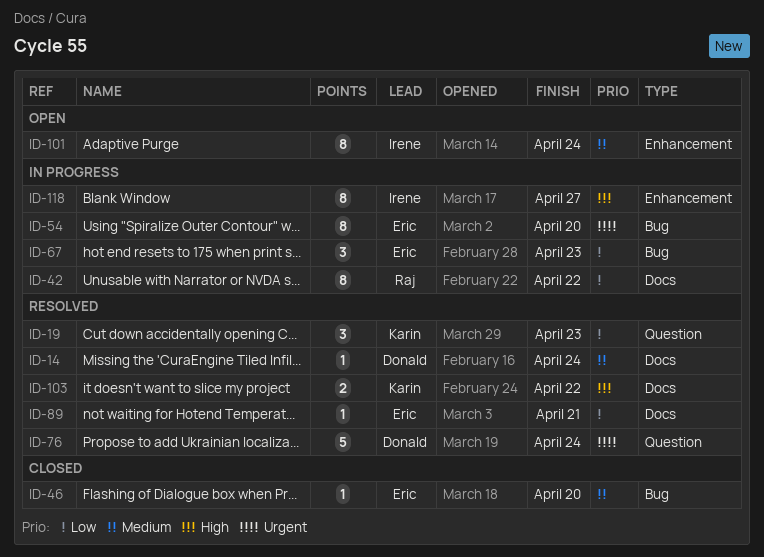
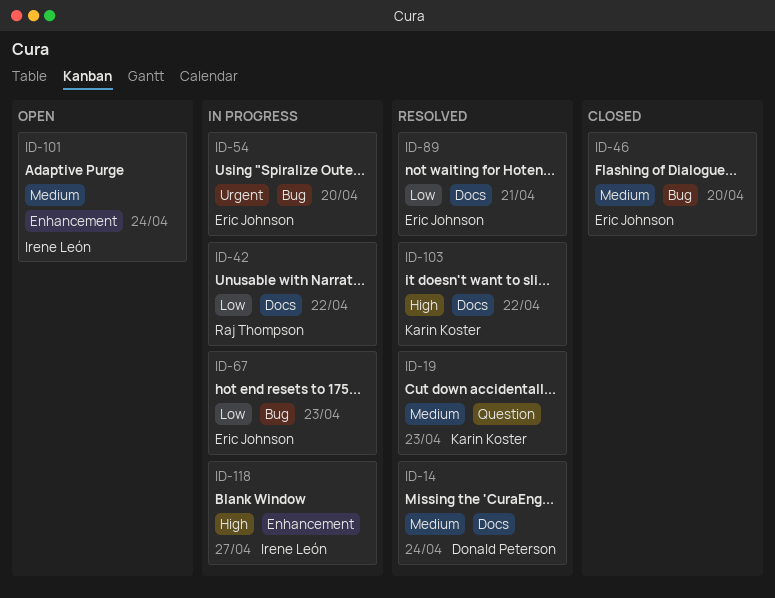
ID-19, priority: Low -> Medium
ID-76: present -> none

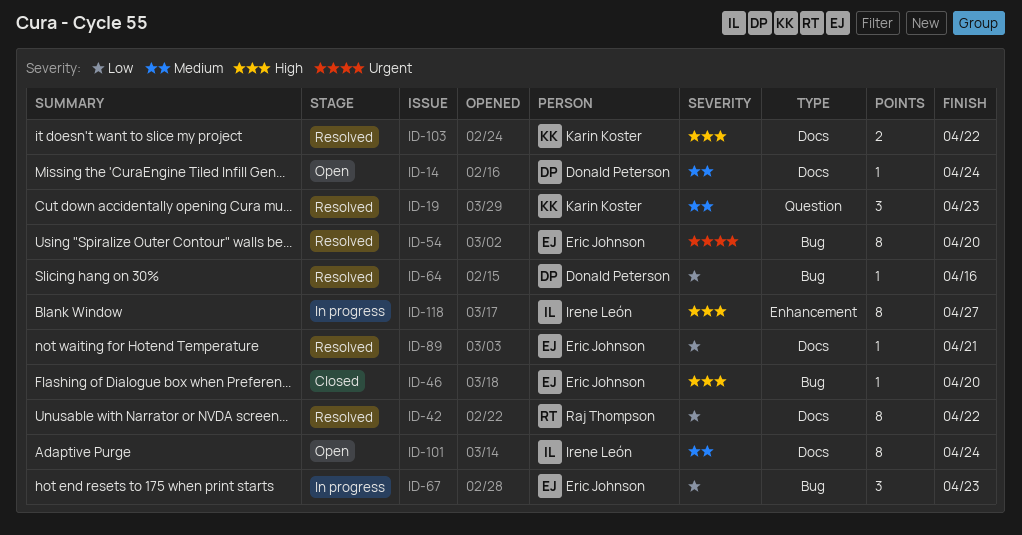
ID-14, status: Resolved -> Open
ID-42, status: In progress -> Resolved
ID-46, priority: Medium -> High
ID-54, status: In progress -> Resolved
ID-64: none -> present
ID-101, label: Enhancement -> Docs

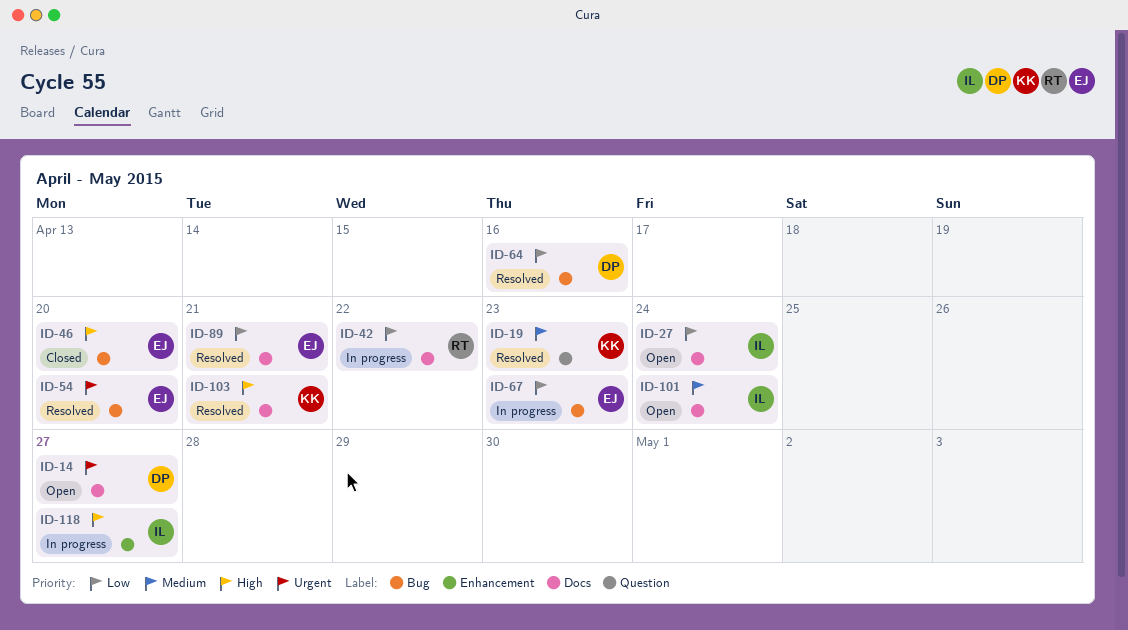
ID-14, priority: Medium -> Urgent
ID-14, due: Apr 24 -> Apr 27
ID-27: none -> present
ID-42, status: Resolved -> In progress
ID-103, due: Apr 22 -> Apr 21

